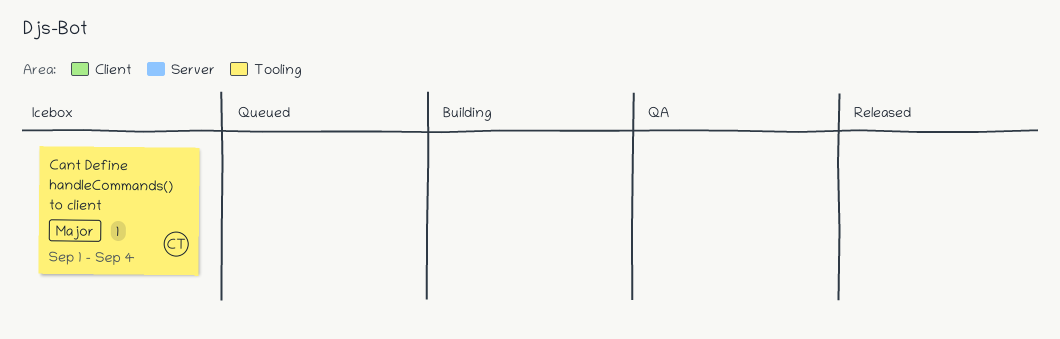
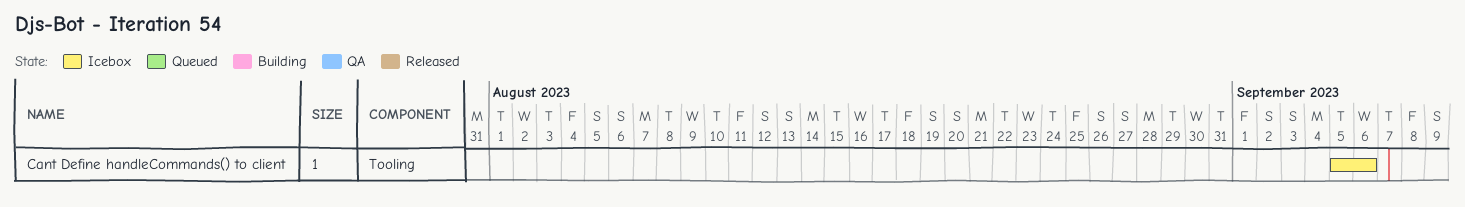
Cant Define handleCommands() to client, start: Sep 1 -> Sep 5
Cant Define handleCommands() to client, due: Sep 4 -> Sep 6

